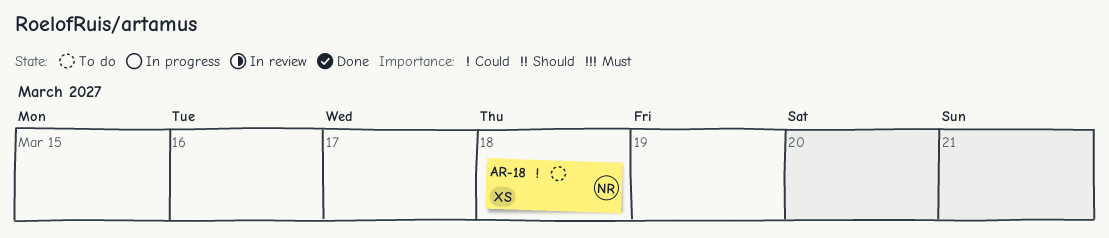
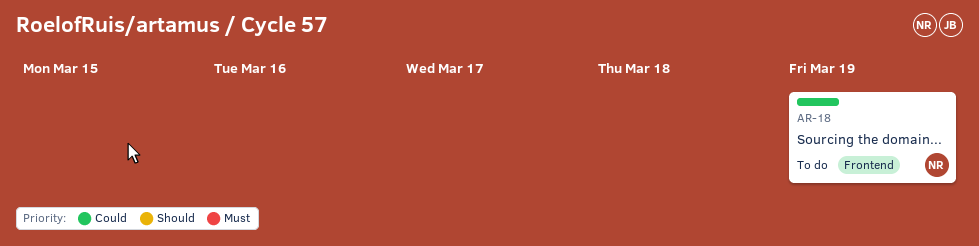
AR-18, due: Mar 18 -> Mar 19

